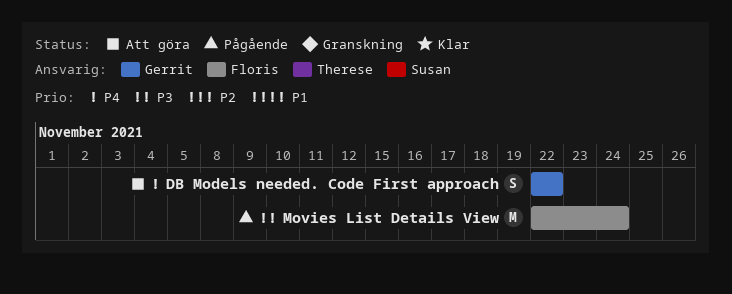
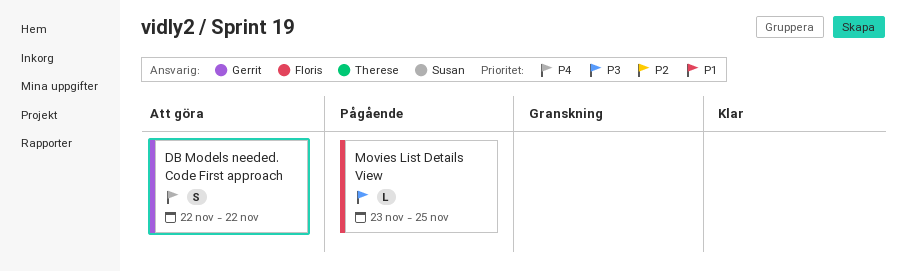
Movies List Details View, estimate: M -> L
Movies List Details View, start: Nov 22 -> Nov 23
Movies List Details View, due: Nov 24 -> Nov 25

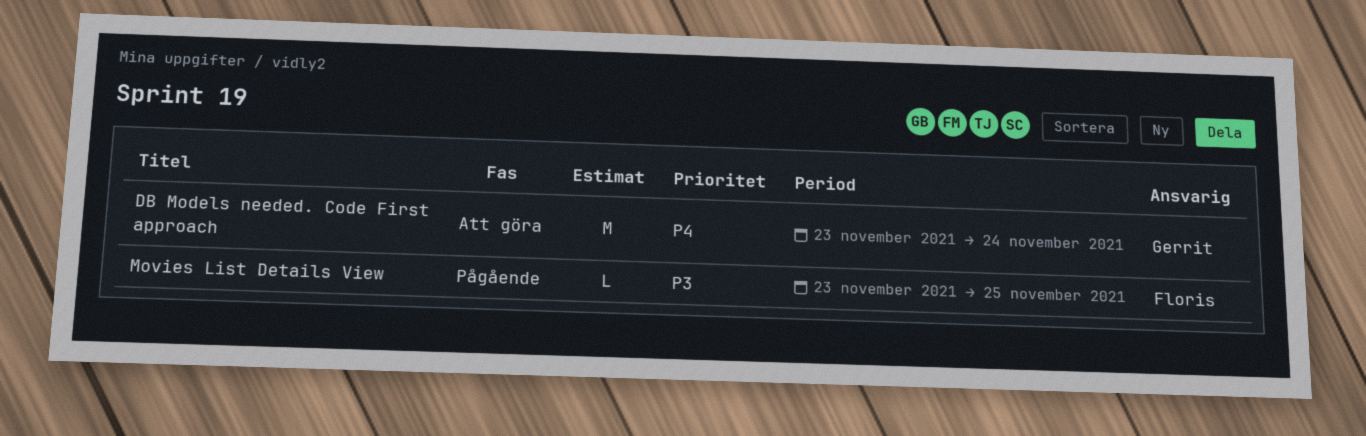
DB Models needed. Code First approach, estimate: S -> M
DB Models needed. Code First approach, start: Nov 22 -> Nov 23
DB Models needed. Code First approach, due: Nov 22 -> Nov 24

